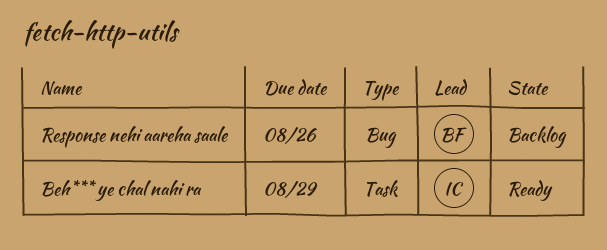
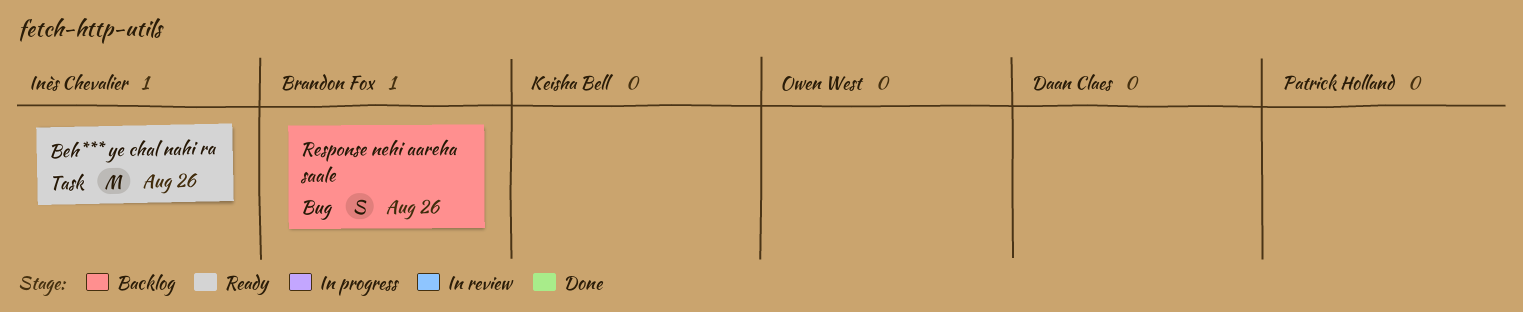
Beh*** ye chal nahi ra, due: Aug 29 -> Aug 26

